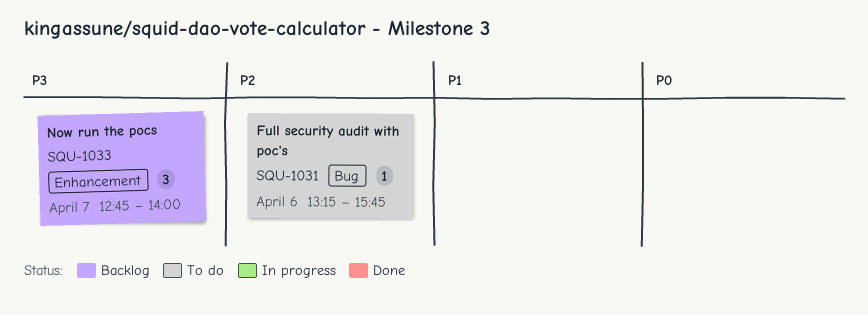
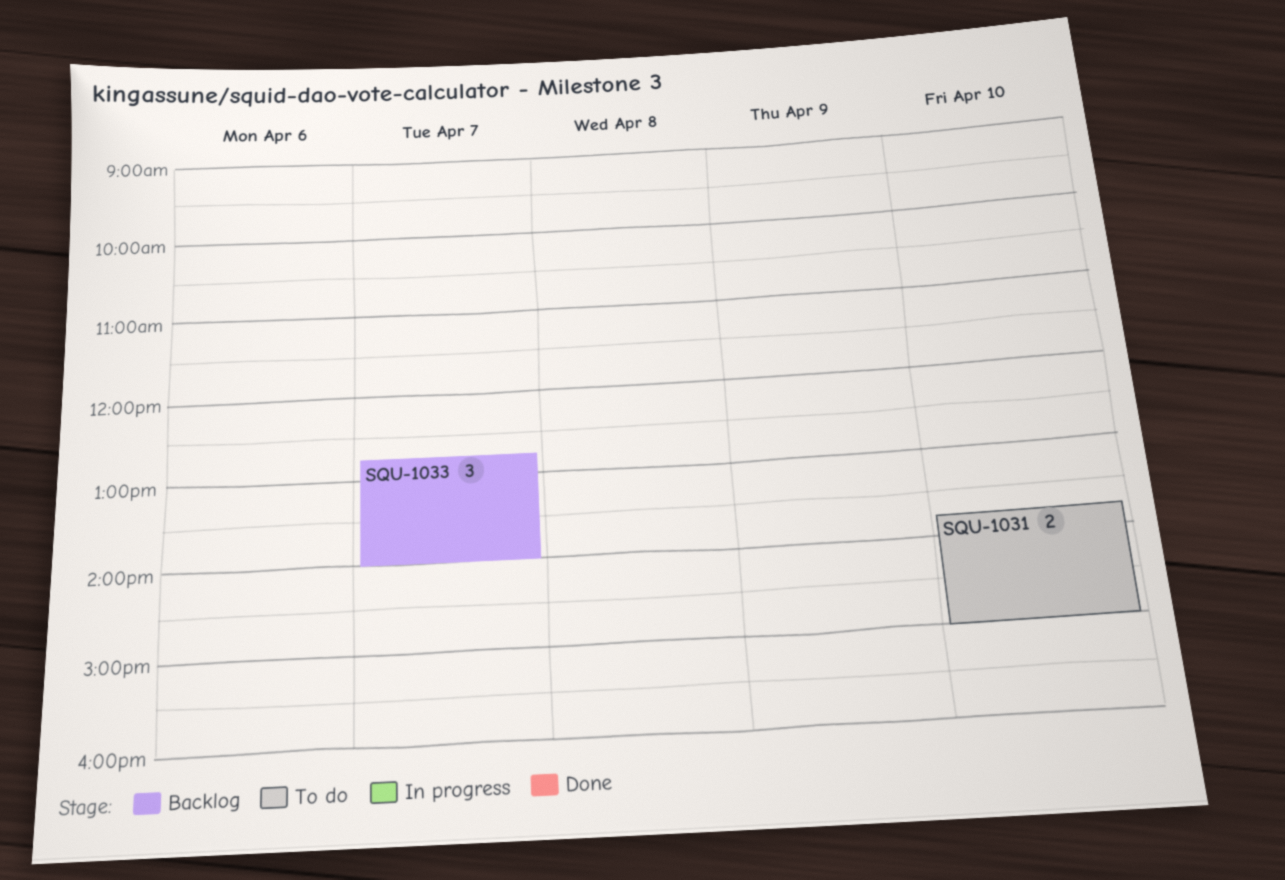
SQU-1031, estimate: 1 -> 2
SQU-1031, day: Apr 6 -> Apr 10
SQU-1031, begins: 13:15 -> 13:45
SQU-1031, ends: 15:45 -> 15:00

